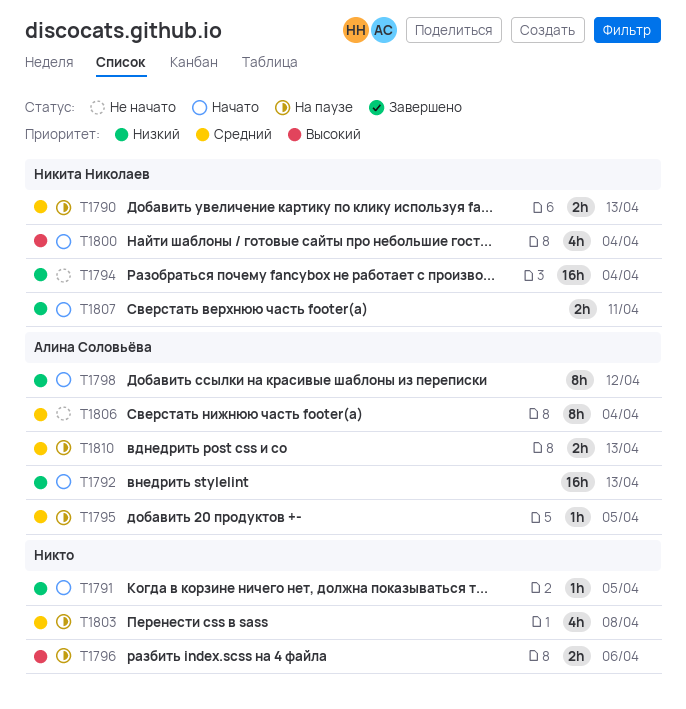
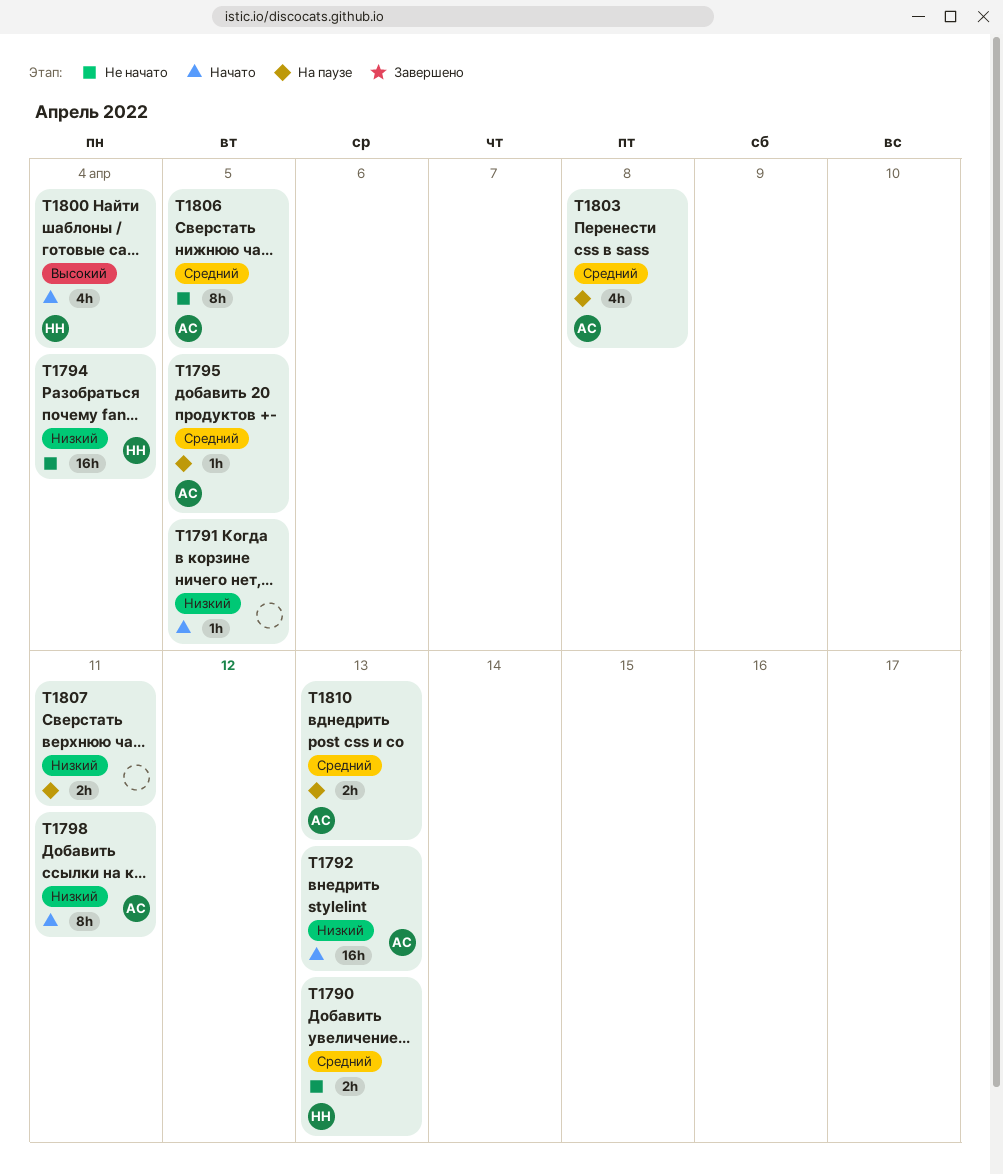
T1790, status: На паузе -> Не начато
T1796: present -> none
T1798, due: Apr 12 -> Apr 11
T1803, owner: none -> Алина Соловьёва
T1806, due: Apr 4 -> Apr 5
T1807, status: Начато -> На паузе
T1807, owner: Никита Николаев -> none

